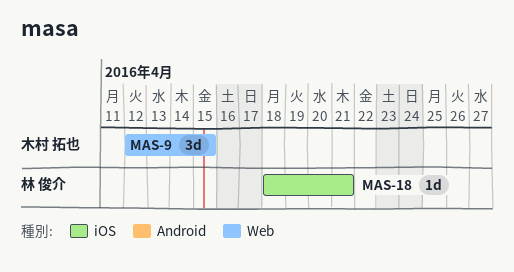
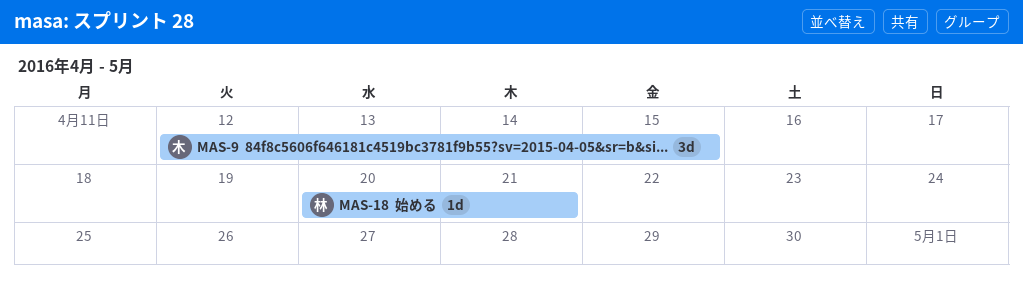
MAS-18, start: Apr 18 -> Apr 20

